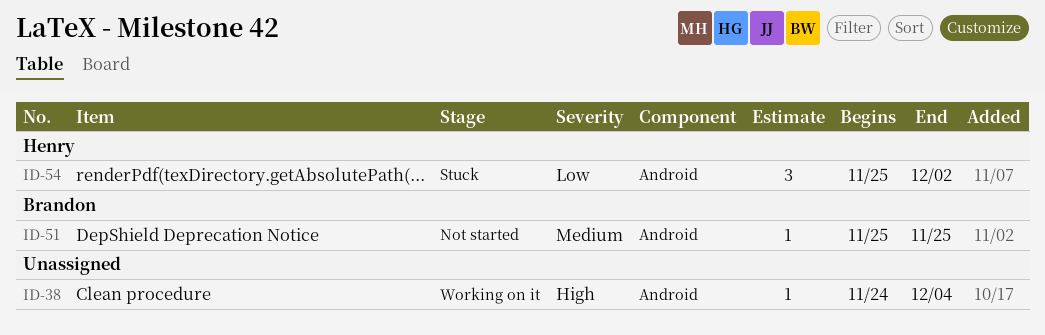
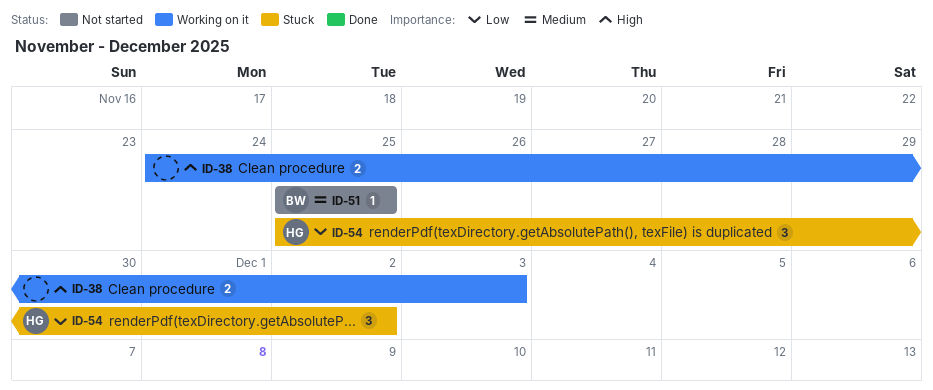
ID-38, estimate: 1 -> 2
ID-38, due: Dec 4 -> Dec 3

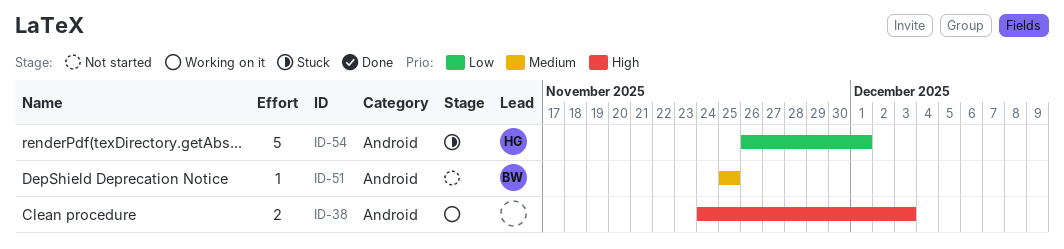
ID-54, estimate: 3 -> 5
ID-54, start: Nov 25 -> Nov 26
ID-54, due: Dec 2 -> Dec 1

